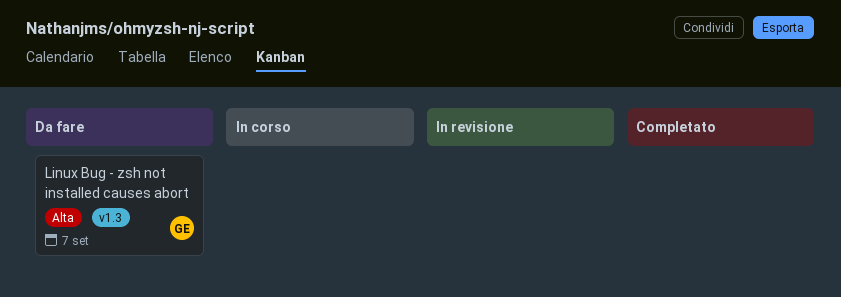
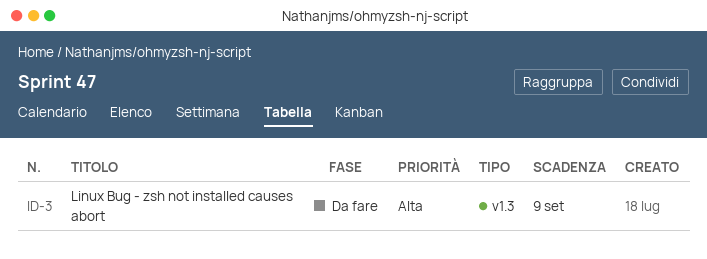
Linux Bug - zsh not installed causes abort, due: Sep 7 -> Sep 9

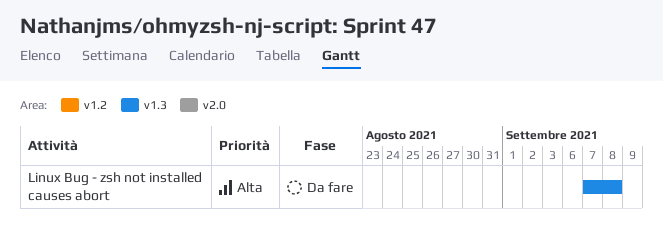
Linux Bug - zsh not installed causes abort, due: Sep 9 -> Sep 8

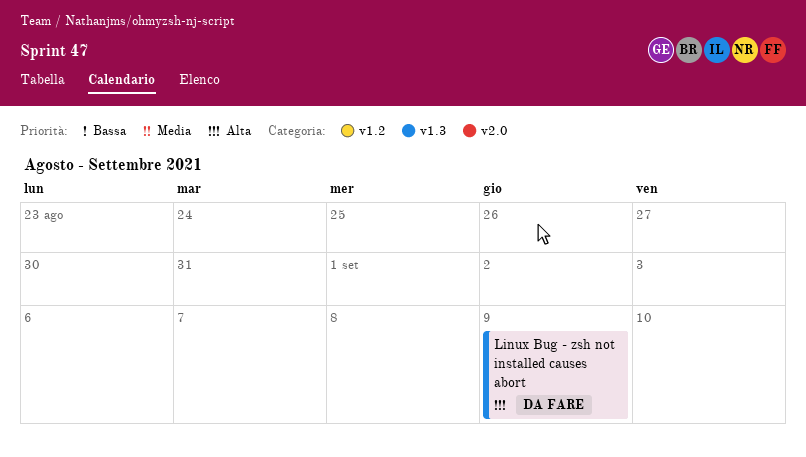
Linux Bug - zsh not installed causes abort, due: Sep 8 -> Sep 9

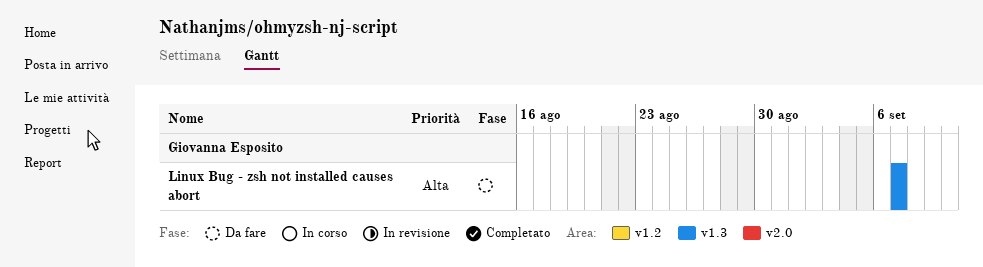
Linux Bug - zsh not installed causes abort, due: Sep 9 -> Sep 7

